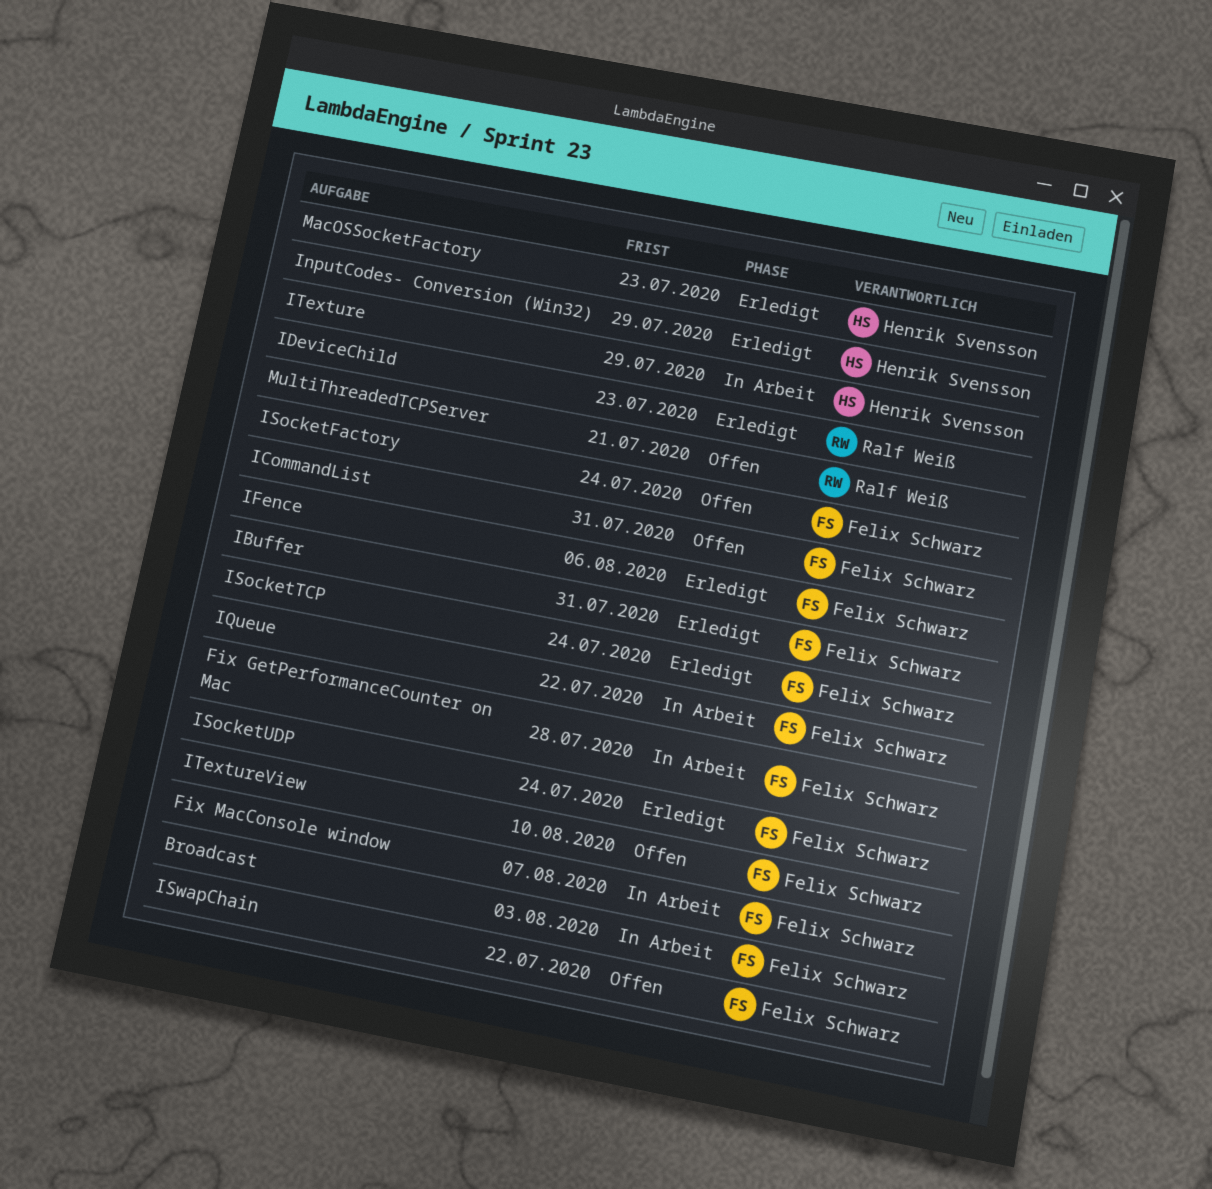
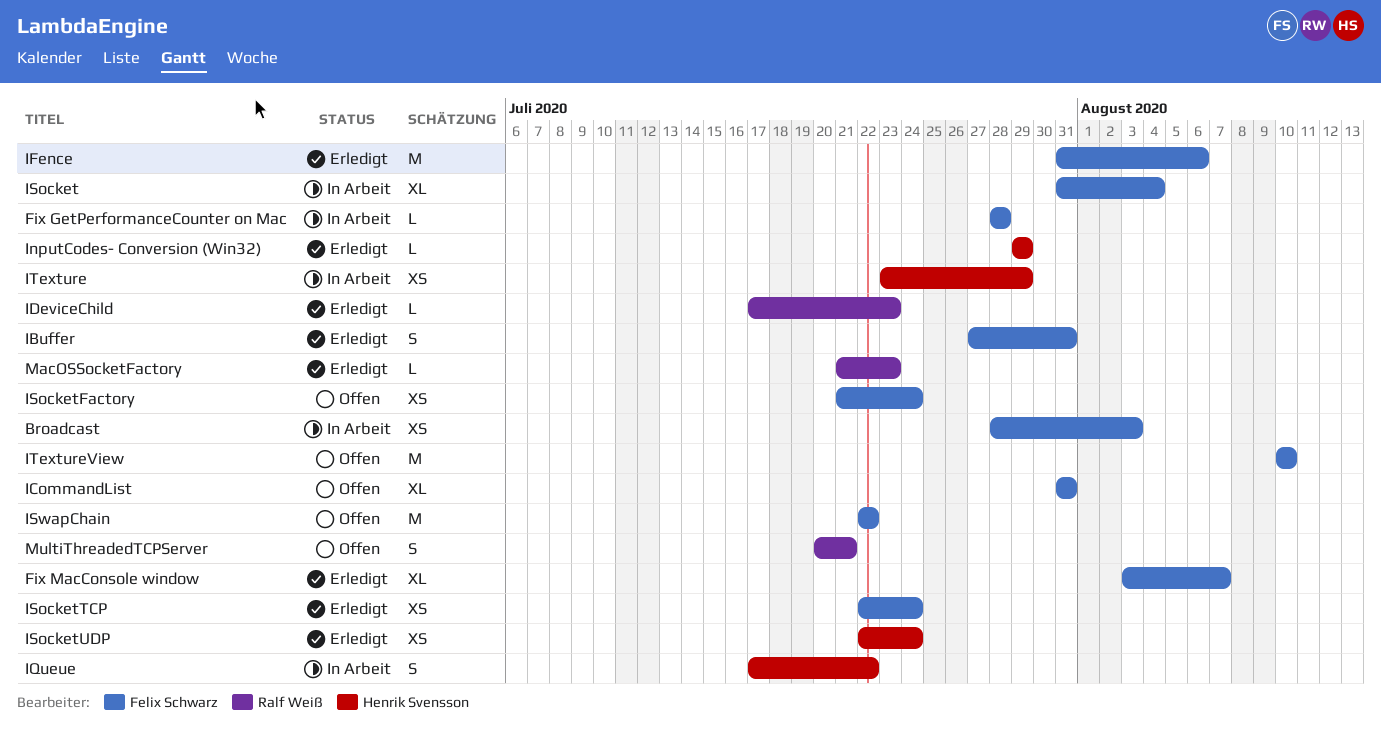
Fix MacConsole window, status: In Arbeit -> Erledigt
IQueue, owner: Felix Schwarz -> Henrik Svensson
ISocket: none -> present
ISocketUDP, owner: Felix Schwarz -> Henrik Svensson
MacOSSocketFactory, owner: Henrik Svensson -> Ralf Weiß

